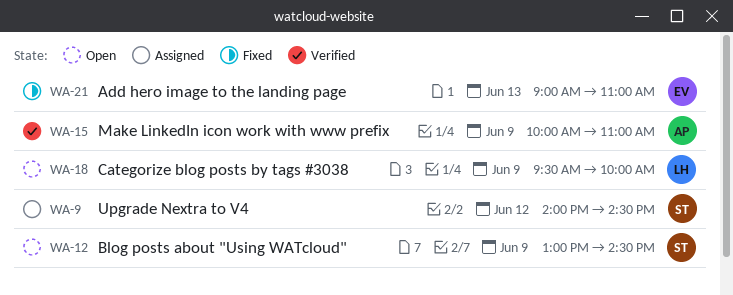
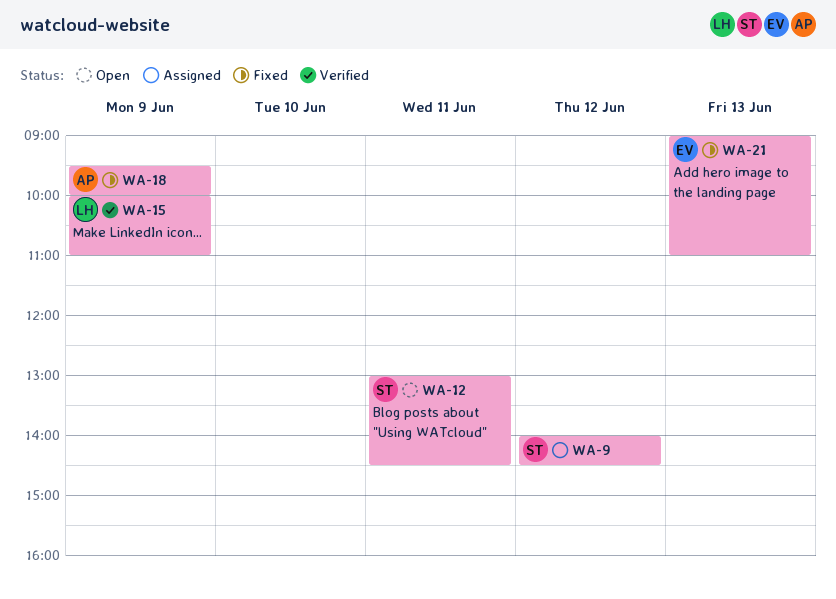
WA-12, day: Jun 9 -> Jun 11
WA-15, owner: AP -> LH
WA-18, status: Open -> Fixed
WA-18, owner: LH -> AP

